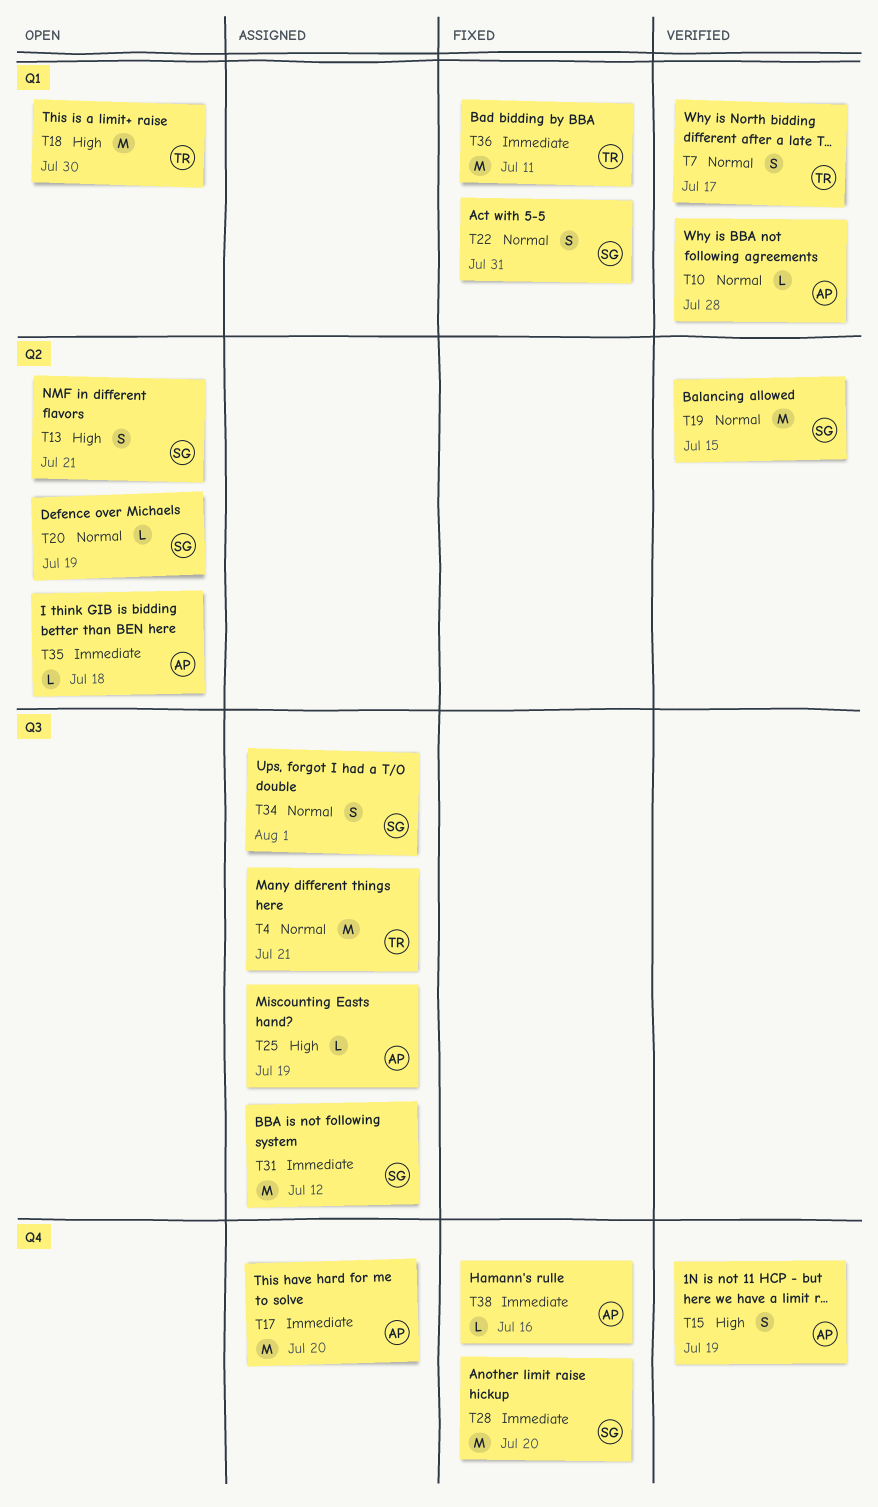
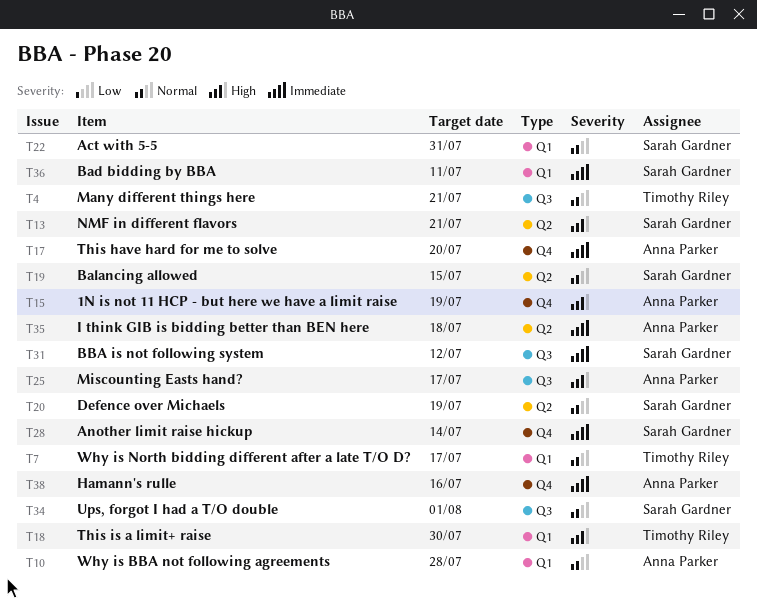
T25, due: Jul 19 -> Jul 17
T28, due: Jul 20 -> Jul 14
T36, owner: Timothy Riley -> Sarah Gardner

